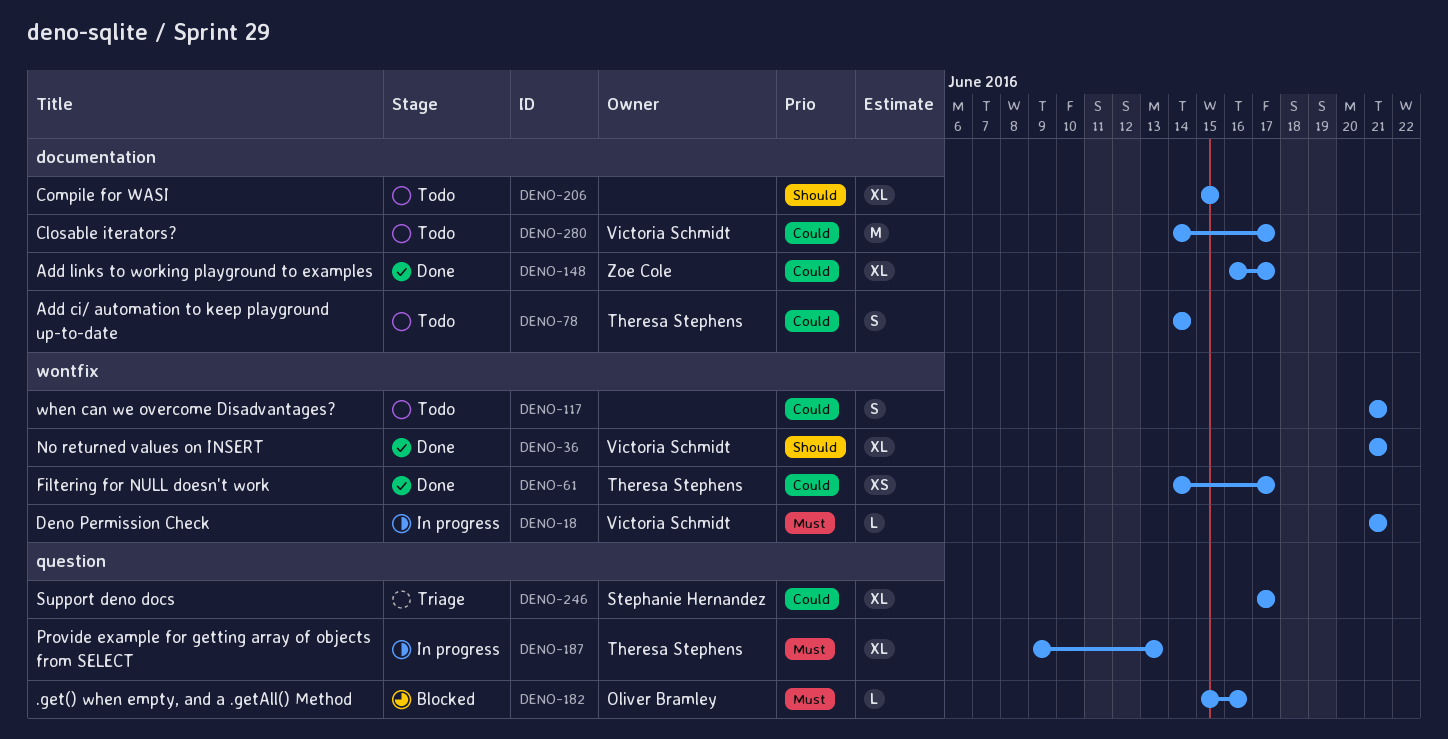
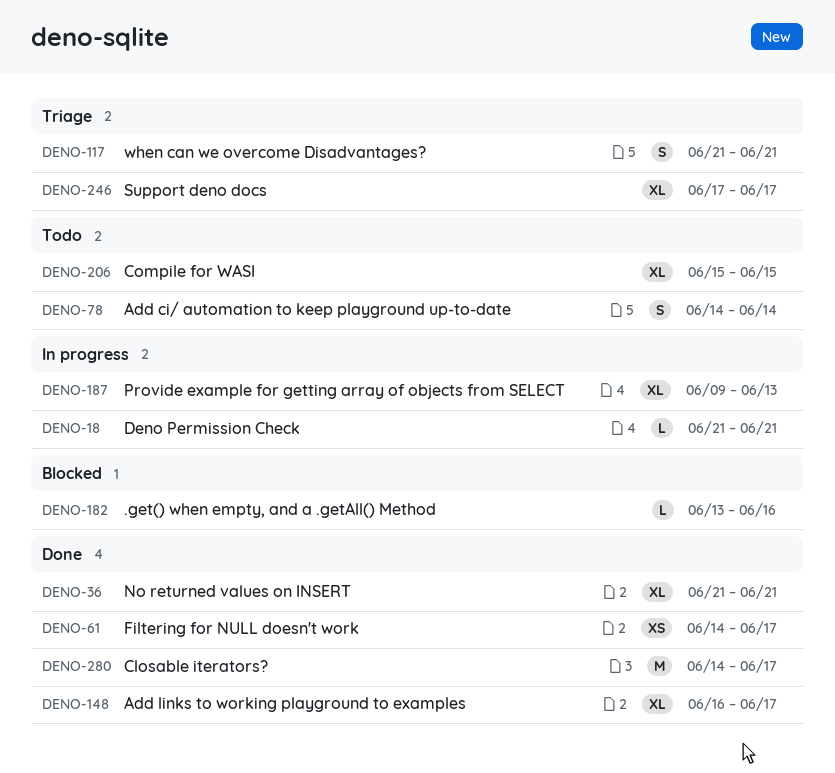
DENO-117, status: Todo -> Triage
DENO-182, start: Jun 15 -> Jun 13
DENO-280, status: Todo -> Done

